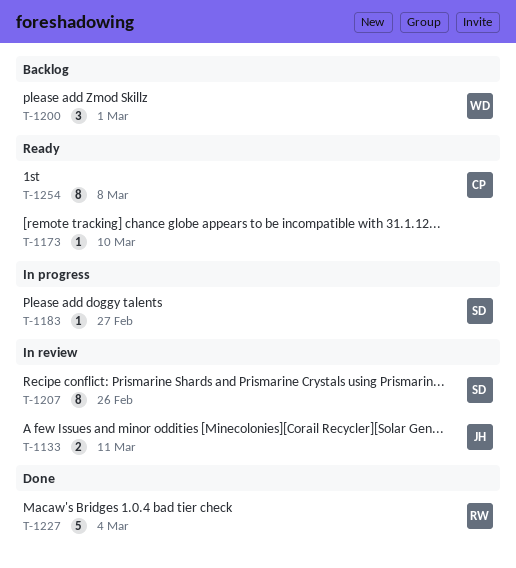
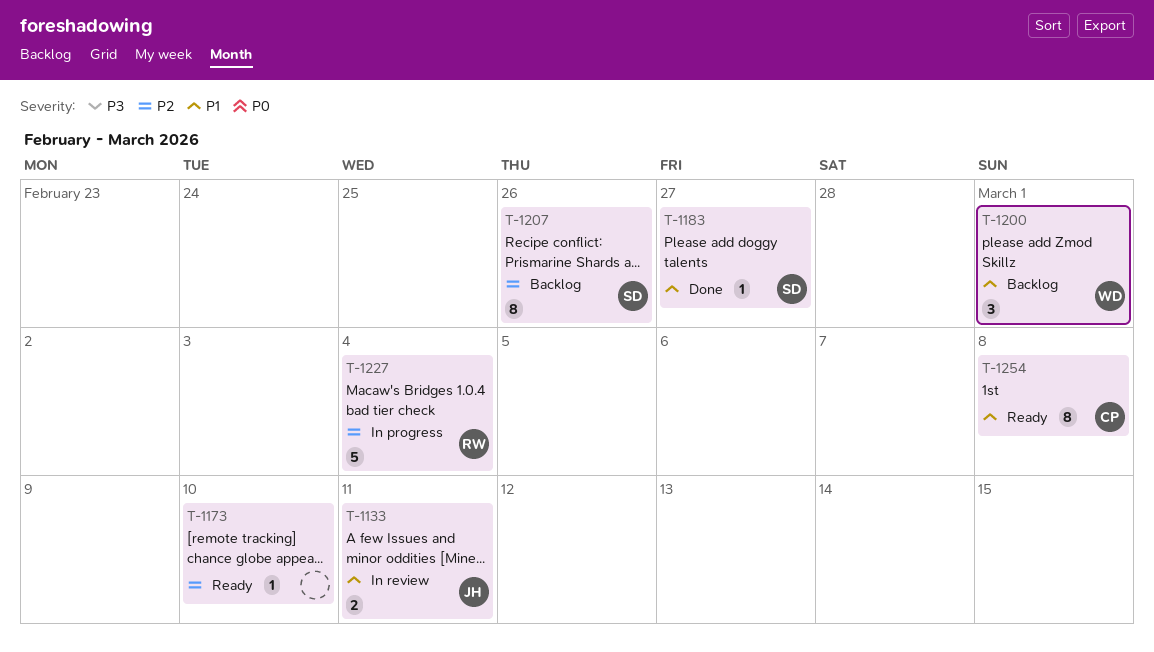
T-1183, status: In progress -> Done
T-1207, status: In review -> Backlog
T-1227, status: Done -> In progress

